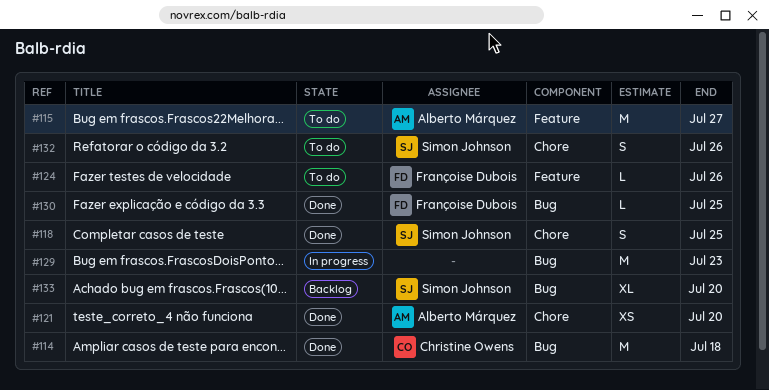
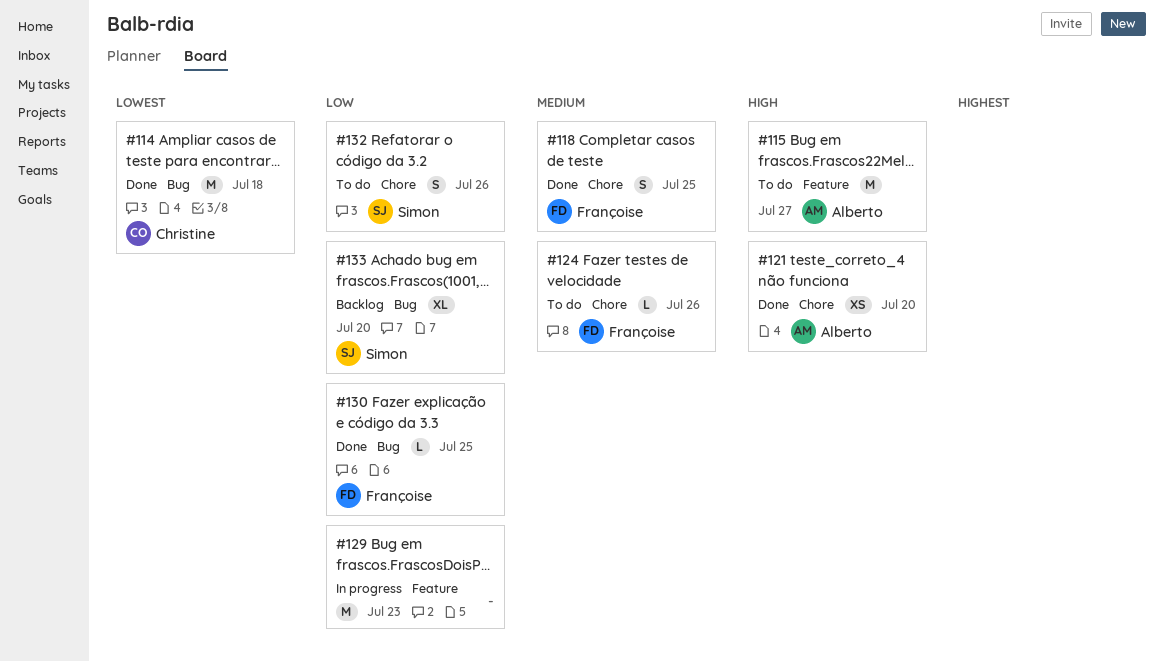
#118, owner: Simon Johnson -> Françoise Dubois
#124, label: Feature -> Chore
#129, label: Bug -> Feature

